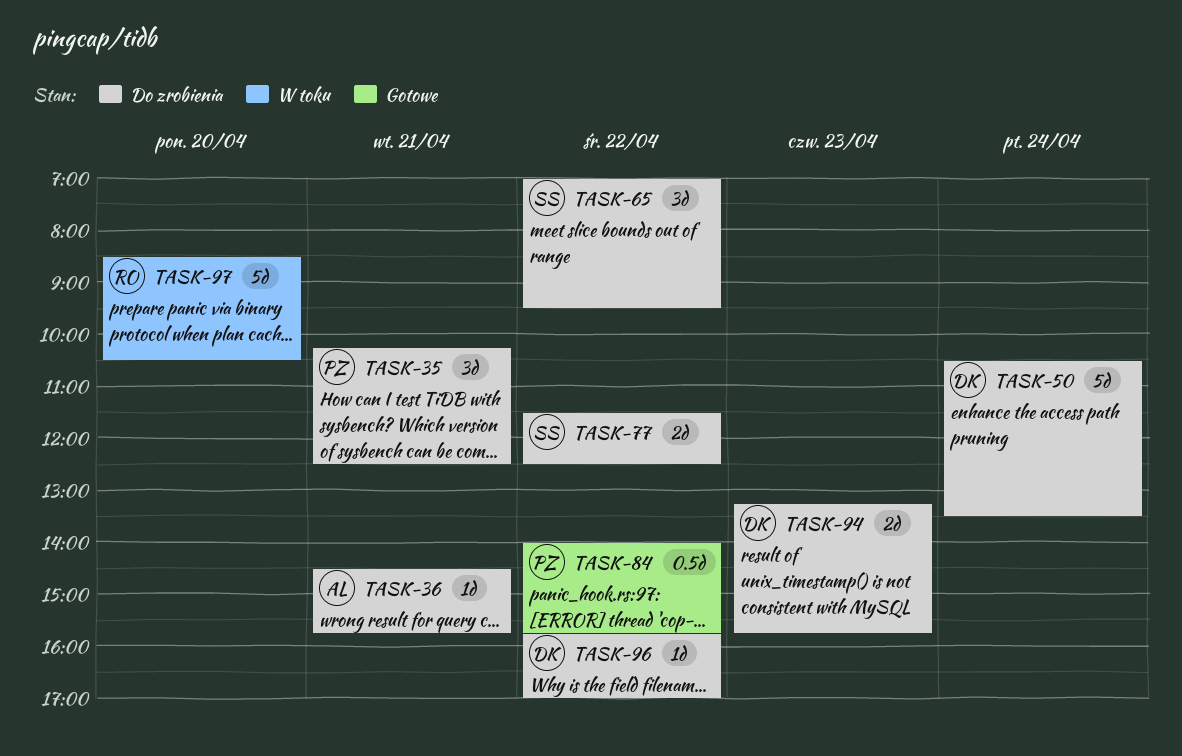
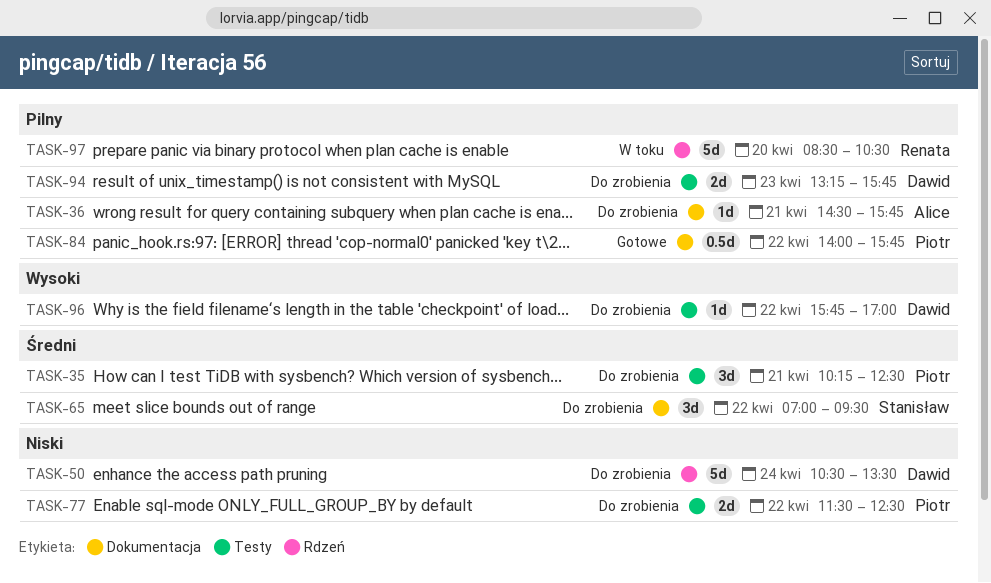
TASK-77, owner: Stanisław -> Piotr

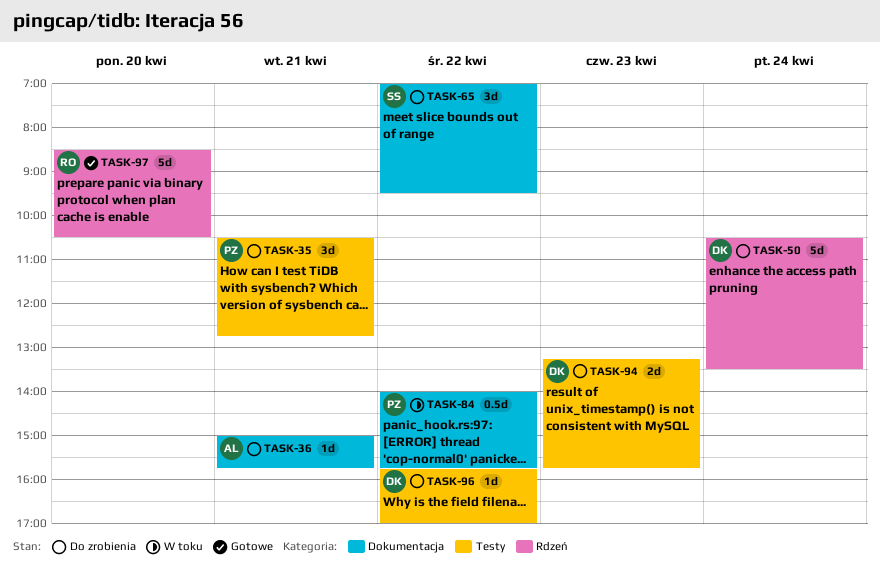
TASK-35, begins: 10:15 -> 10:30
TASK-35, ends: 12:30 -> 12:45
TASK-36, begins: 14:30 -> 15:00
TASK-77: present -> none
TASK-84, status: Gotowe -> W toku
TASK-97, status: W toku -> Gotowe

